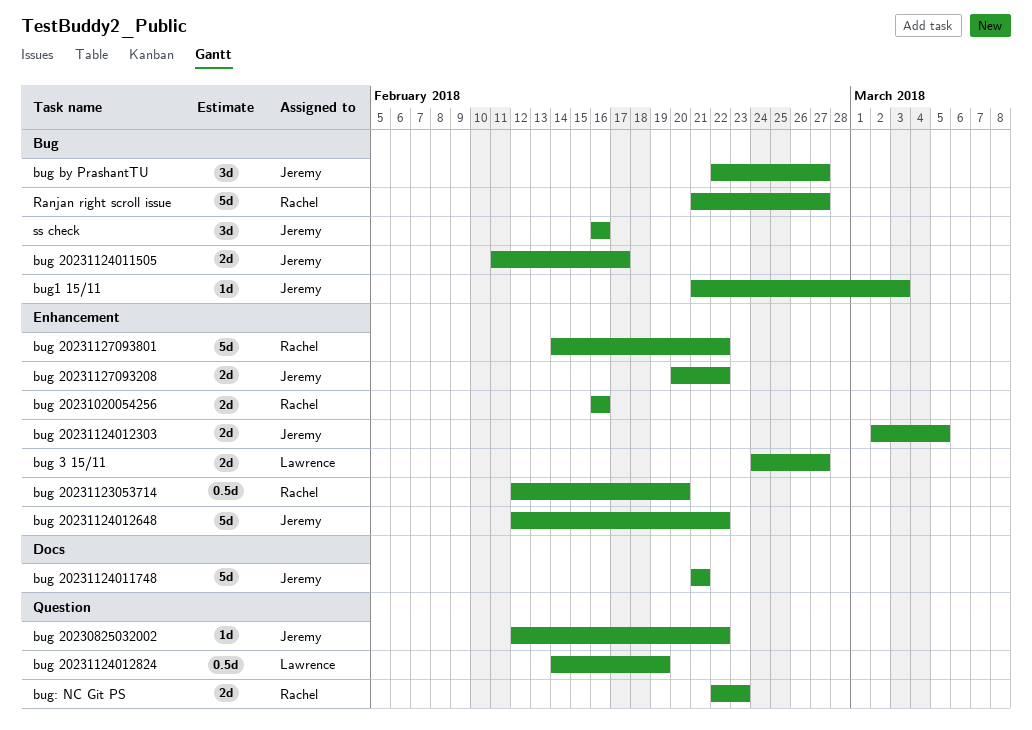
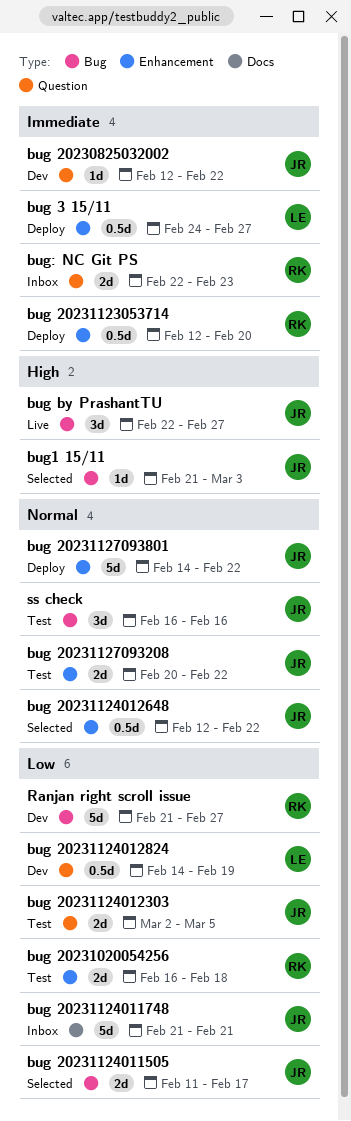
bug 20231020054256, due: Feb 16 -> Feb 18
bug 20231124012303, label: Enhancement -> Question
bug 20231124012648, estimate: 5d -> 0.5d
bug 20231127093801, owner: Rachel -> Jeremy
bug 3 15/11, estimate: 2d -> 0.5d

